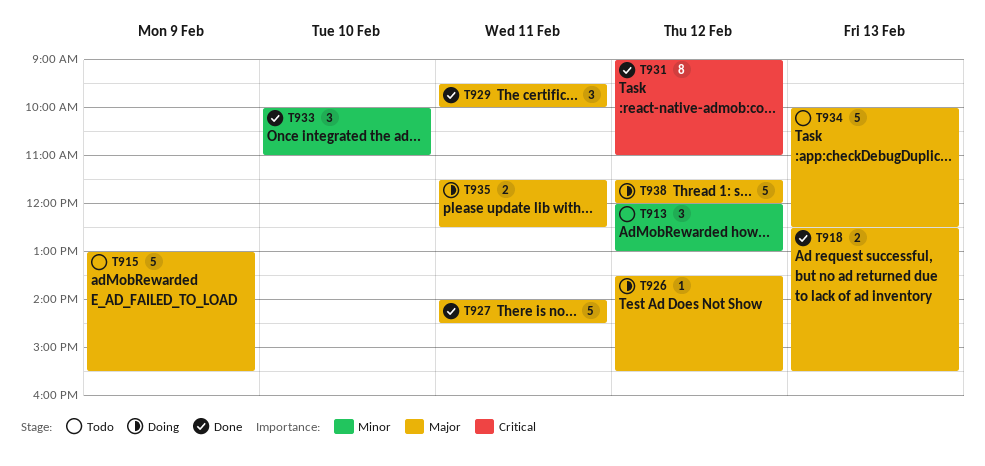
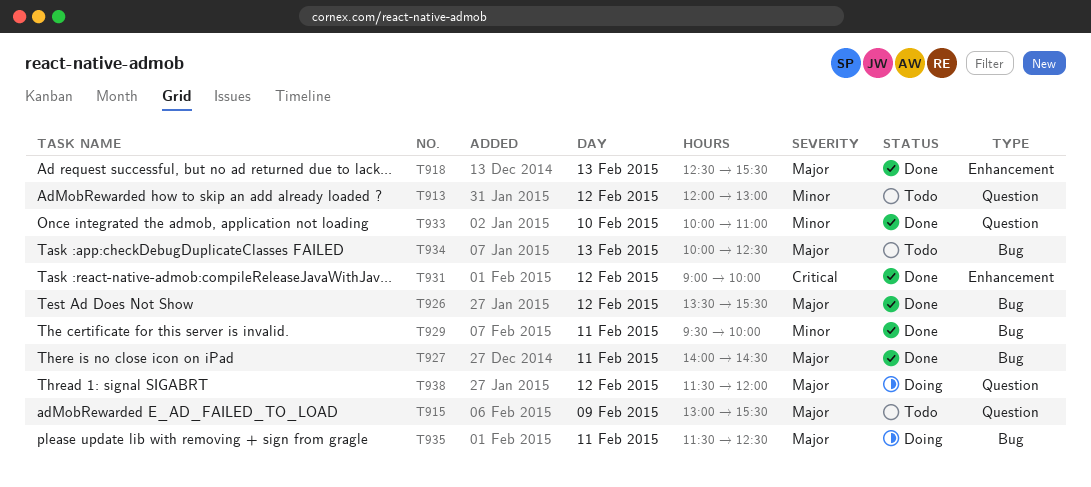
T926, status: Doing -> Done
T929, priority: Major -> Minor
T931, ends: 11:00 -> 10:00

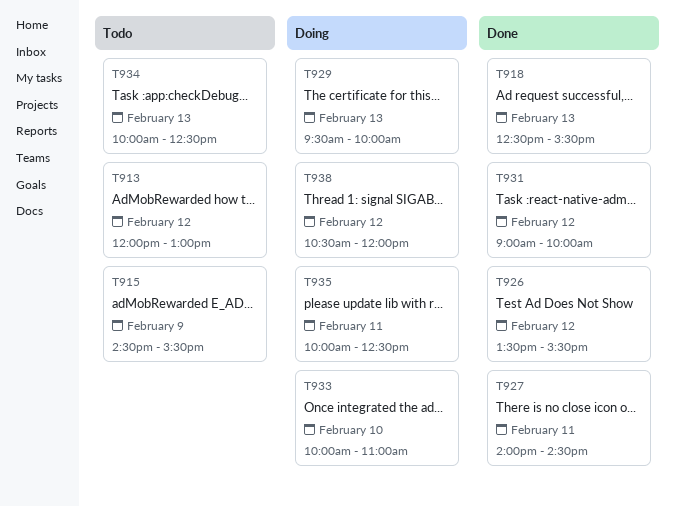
T915, begins: 13:00 -> 14:30
T929, status: Done -> Doing
T929, day: Feb 11 -> Feb 13
T933, status: Done -> Doing
T935, begins: 11:30 -> 10:00
T938, begins: 11:30 -> 10:30

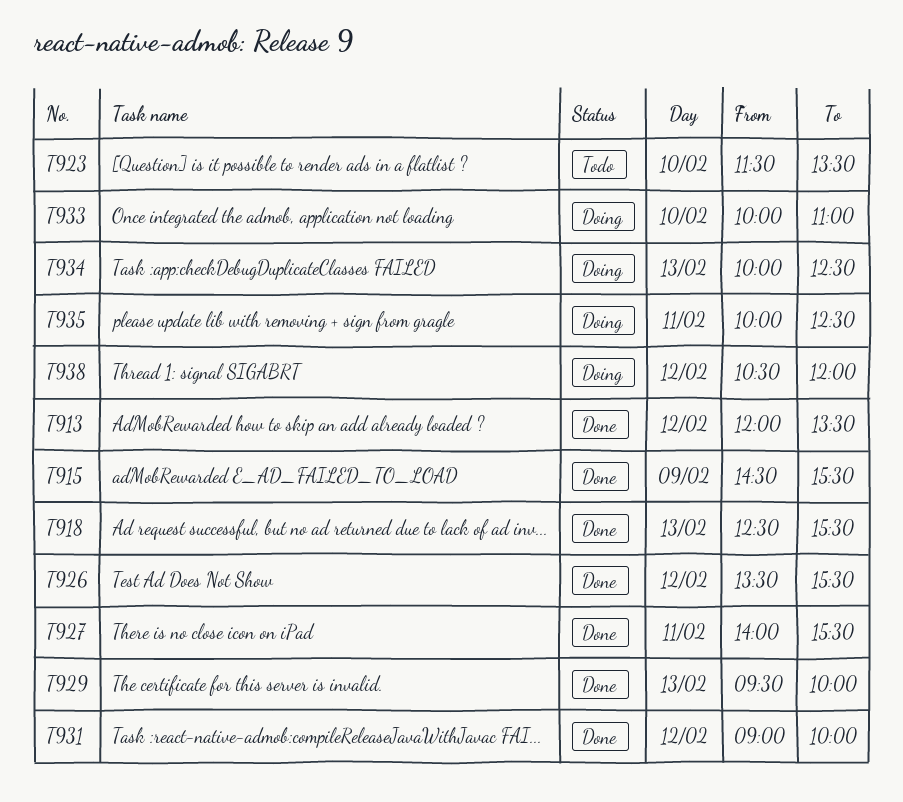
T913, status: Todo -> Done
T913, ends: 13:00 -> 13:30
T915, status: Todo -> Done
T923: none -> present
T927, ends: 14:30 -> 15:30
T929, status: Doing -> Done
T934, status: Todo -> Doing

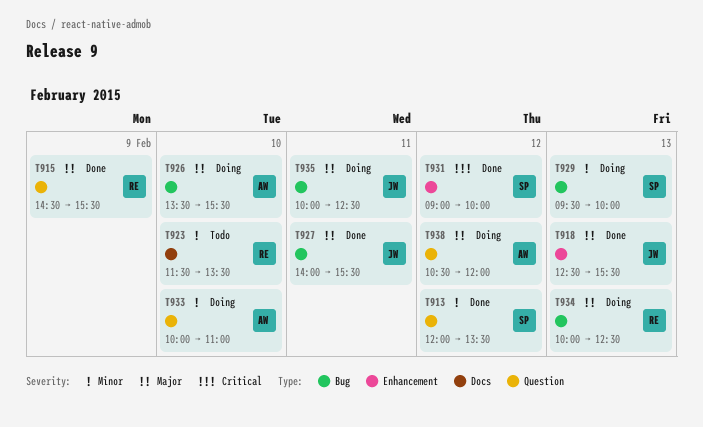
T926, status: Done -> Doing
T926, day: Feb 12 -> Feb 10
T929, status: Done -> Doing

